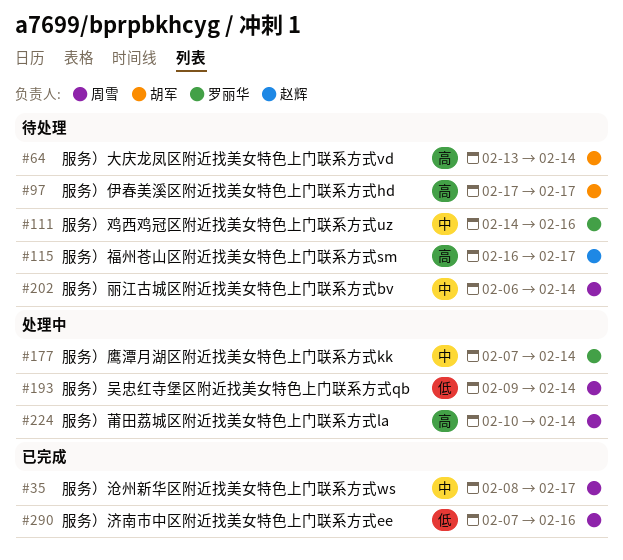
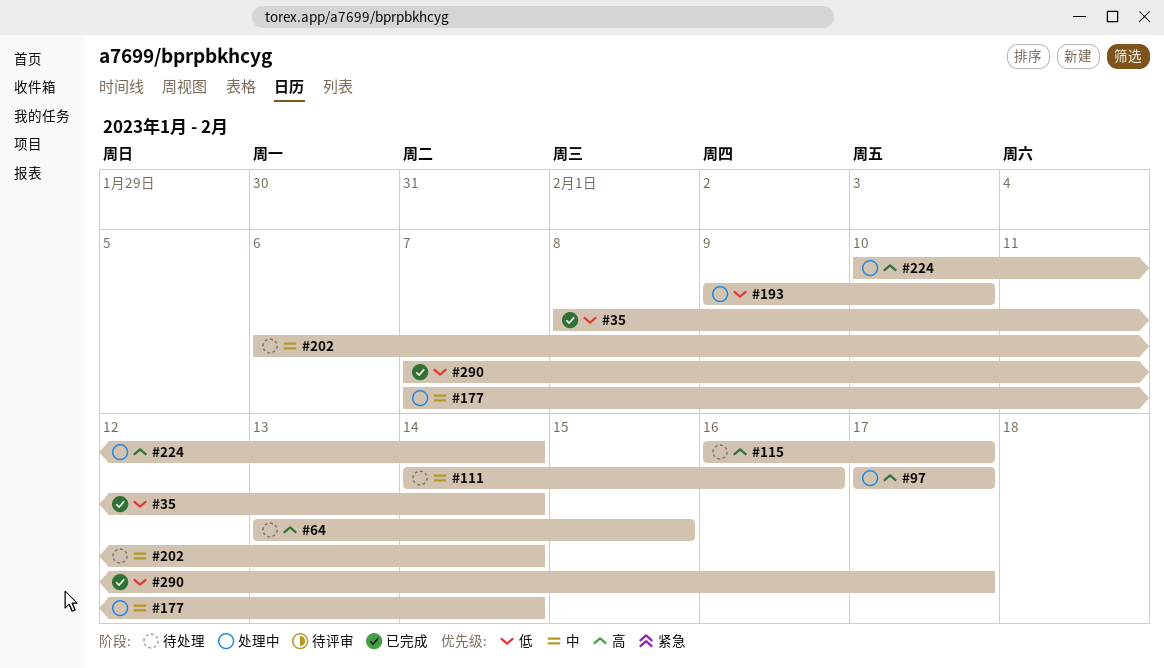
#35, priority: 中 -> 低
#35, due: Feb 17 -> Feb 14
#64, due: Feb 14 -> Feb 15
#97, status: 待处理 -> 处理中
#193, due: Feb 14 -> Feb 10
#290, due: Feb 16 -> Feb 17

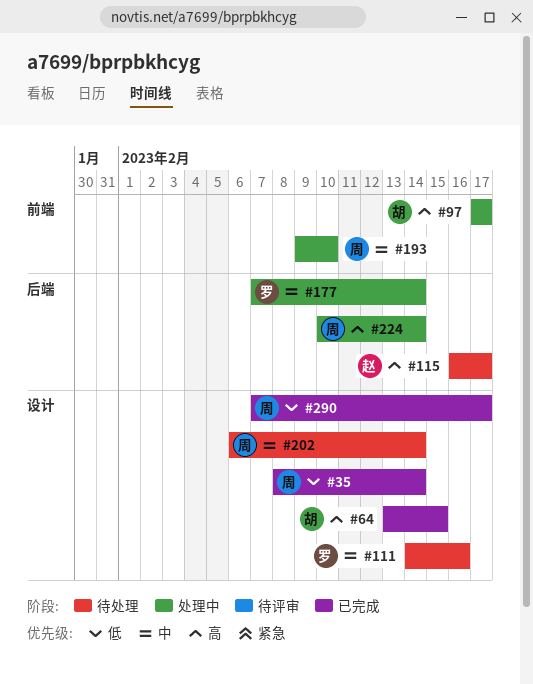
#64, status: 待处理 -> 已完成
#193, priority: 低 -> 中

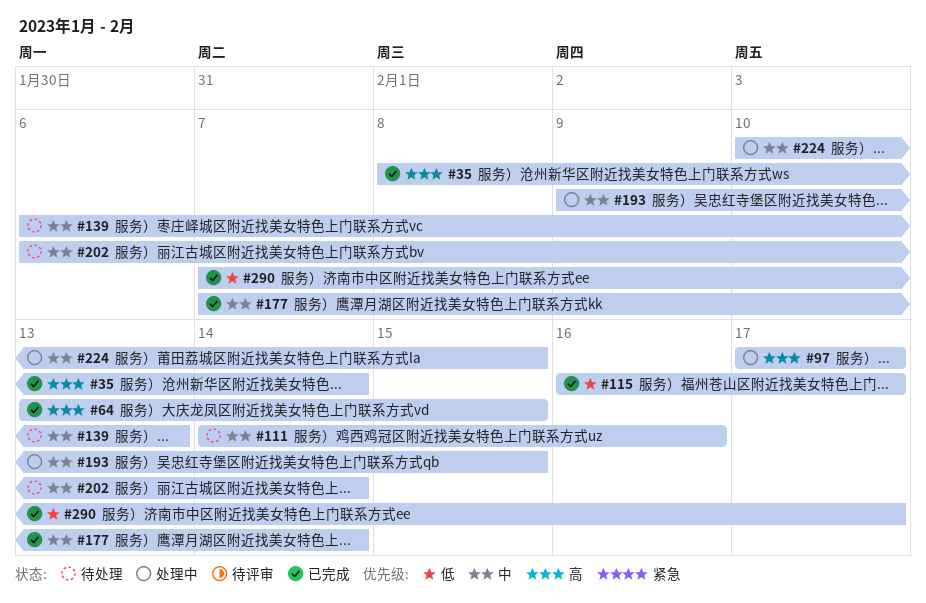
#35, priority: 低 -> 高
#115, status: 待处理 -> 已完成
#115, priority: 高 -> 低
#139: none -> present
#177, status: 处理中 -> 已完成
#193, due: Feb 10 -> Feb 15
#224, priority: 高 -> 中
#224, due: Feb 14 -> Feb 15

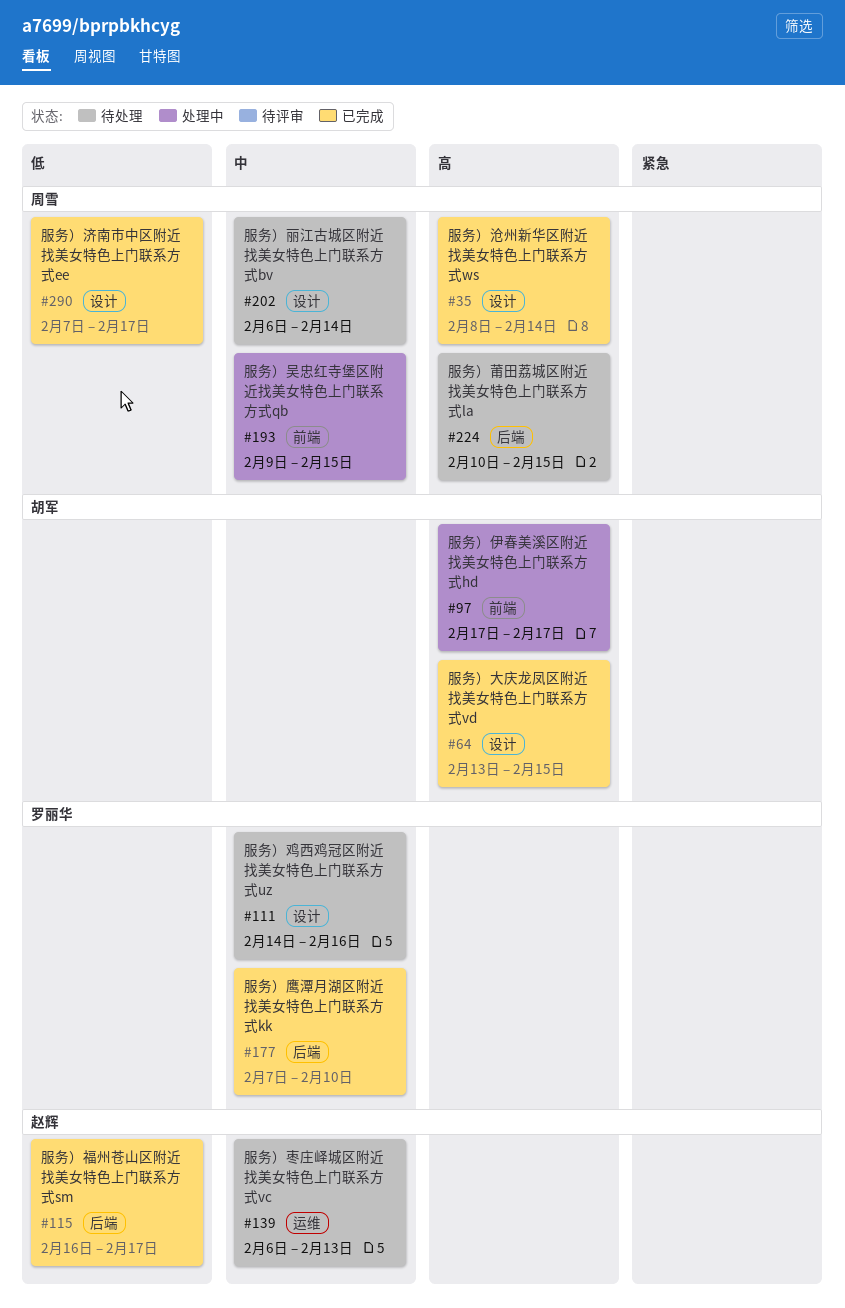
#177, due: Feb 14 -> Feb 10
#224, status: 处理中 -> 待处理
#224, priority: 中 -> 高

